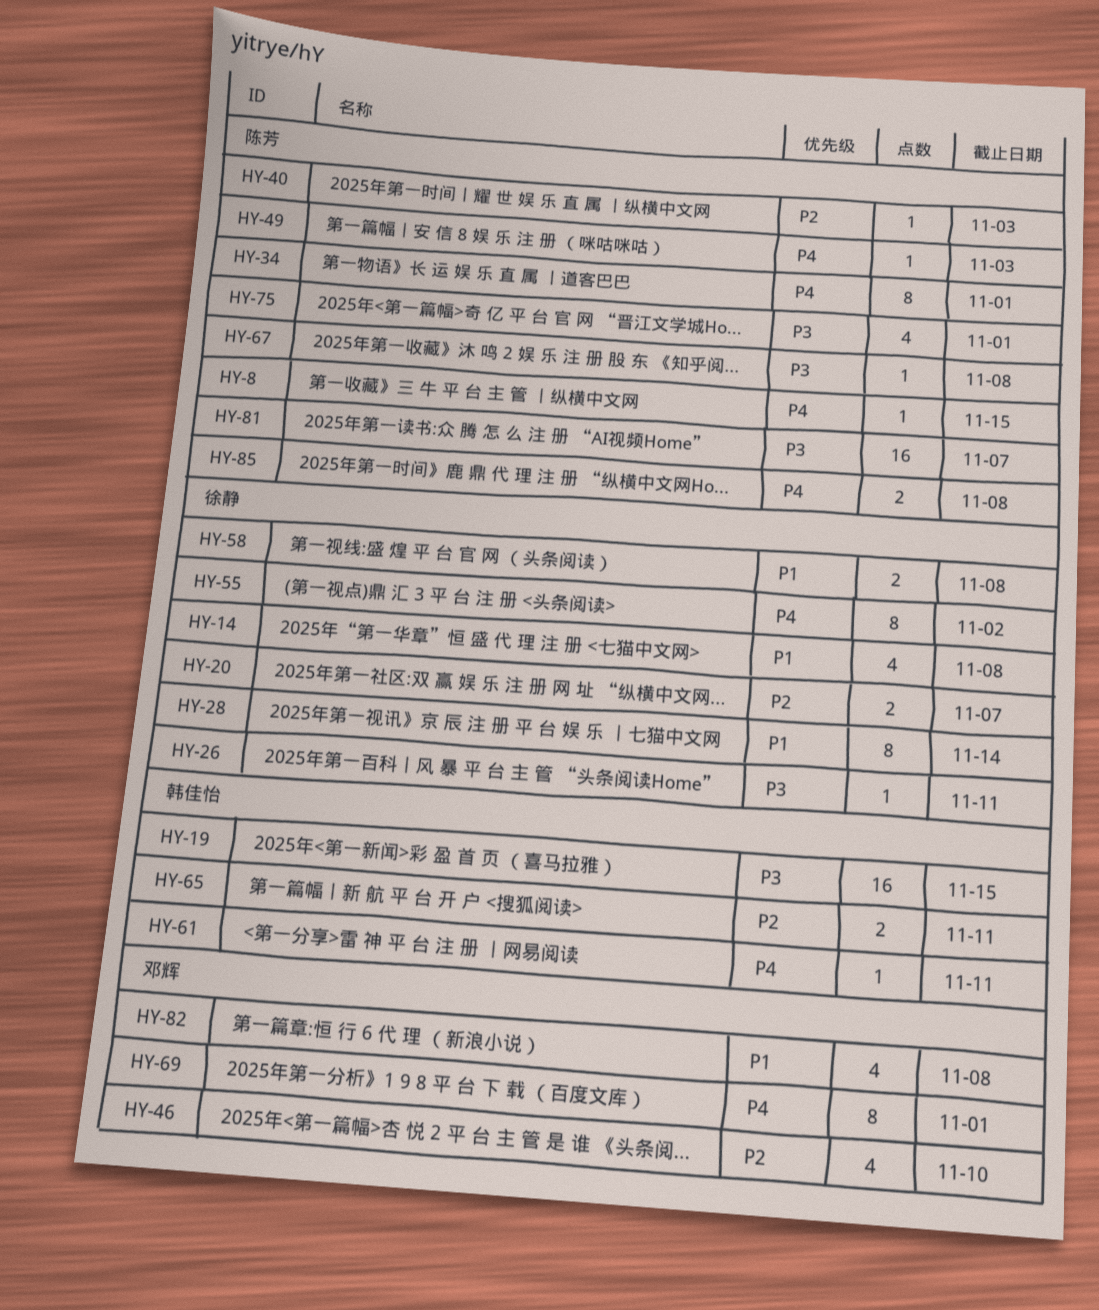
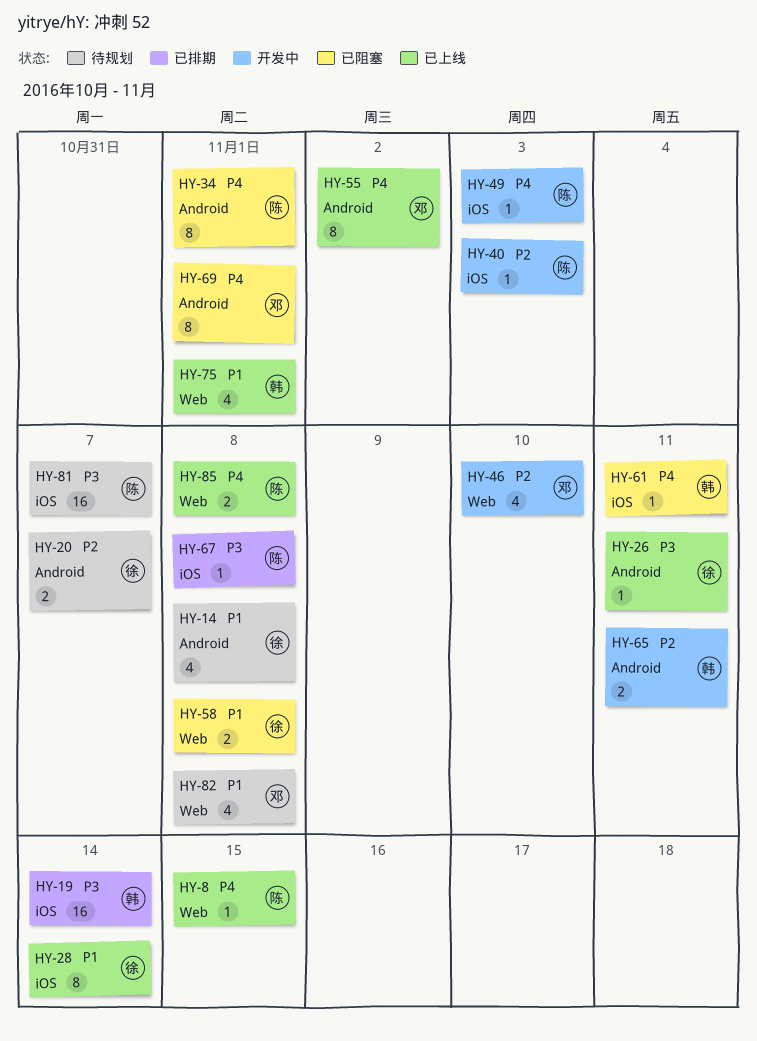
HY-19, due: Nov 15 -> Nov 14
HY-55, owner: 徐静 -> 邓辉
HY-75, owner: 陈芳 -> 韩佳怡
HY-75, priority: P3 -> P1

